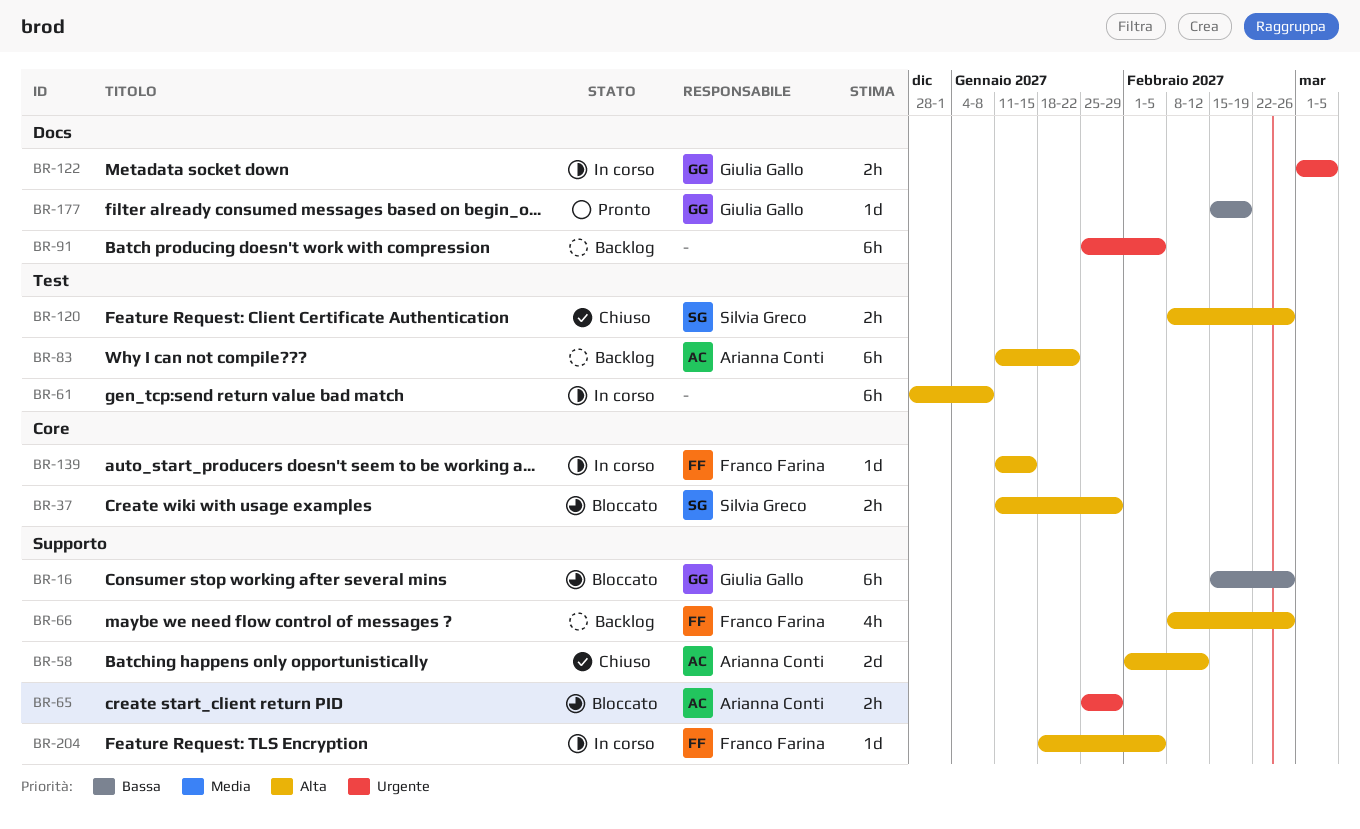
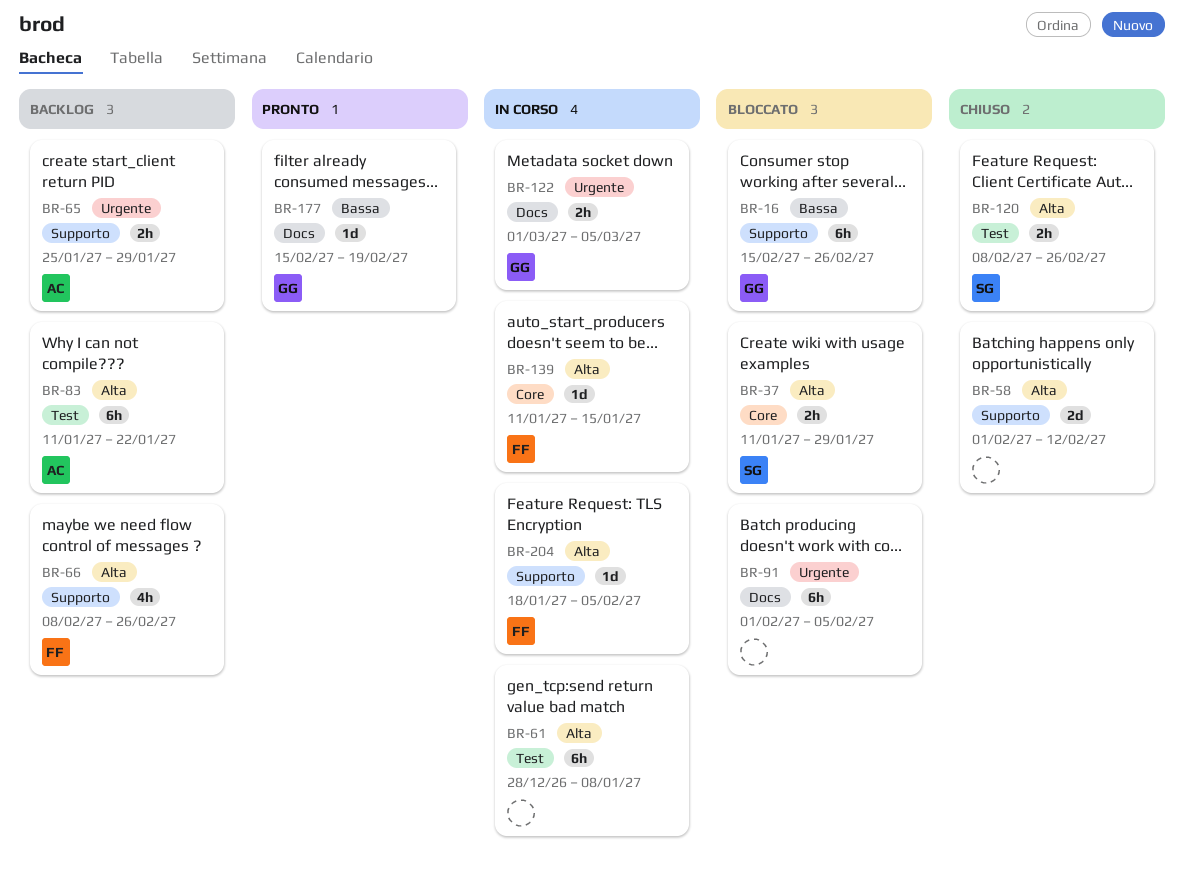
BR-58, owner: Arianna Conti -> none
BR-65, status: Bloccato -> Backlog
BR-91, status: Backlog -> Bloccato
BR-91, start: Jan 25 -> Feb 1

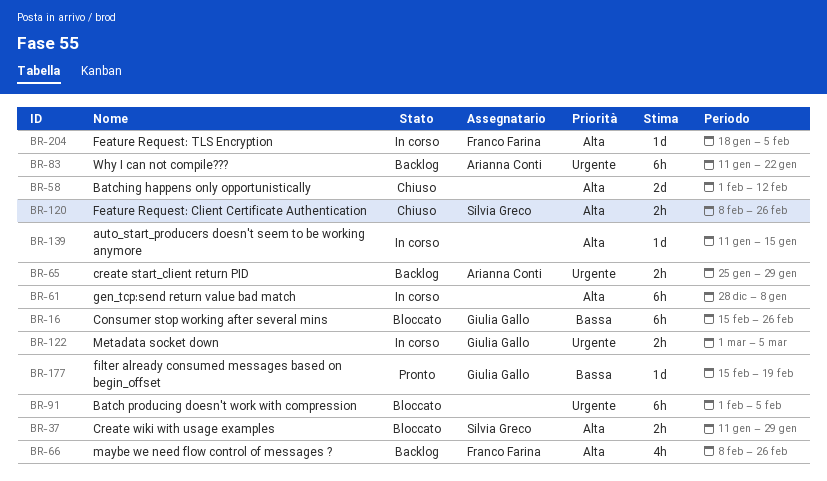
BR-83, priority: Alta -> Urgente
BR-139, owner: Franco Farina -> none

